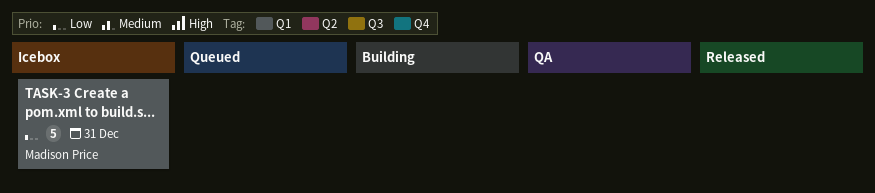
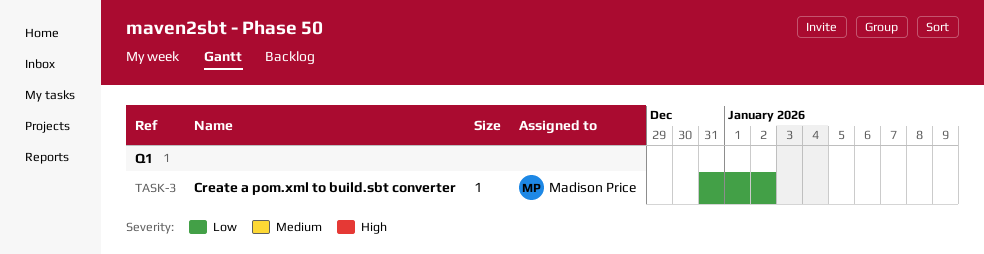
TASK-3, estimate: 5 -> 1
TASK-3, due: Dec 31 -> Jan 2

